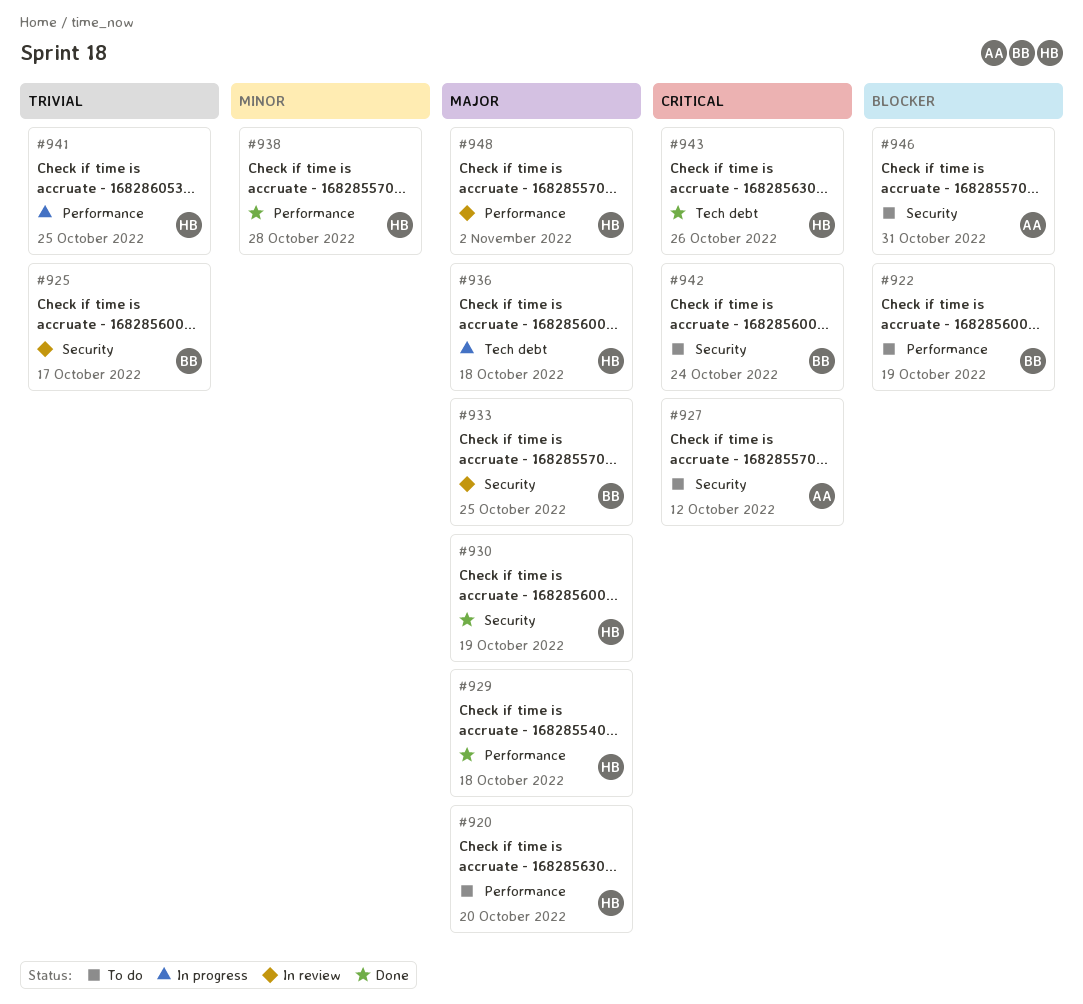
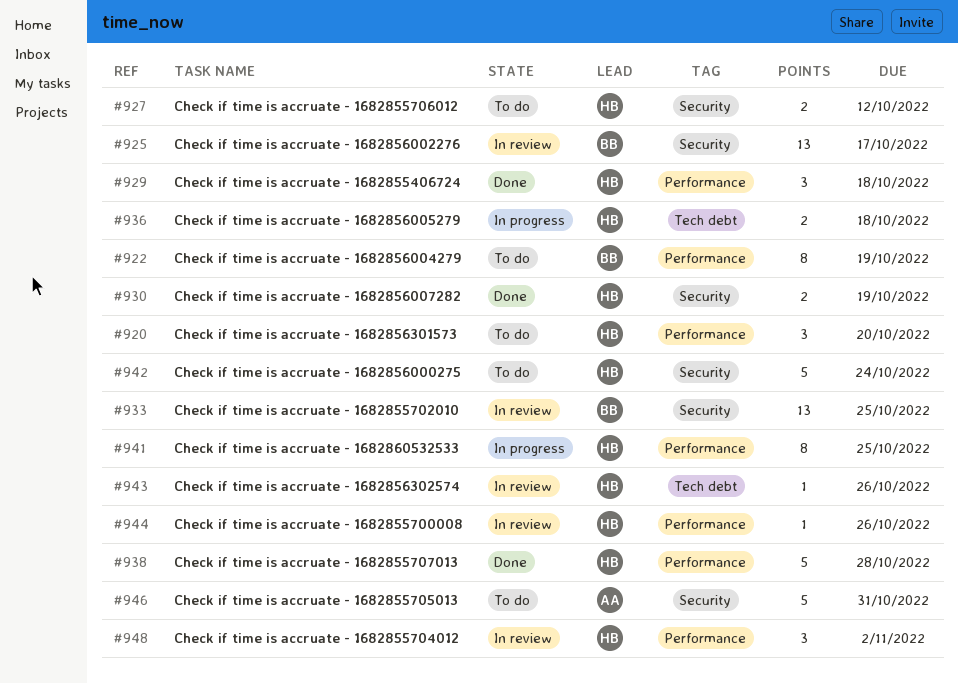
#927, owner: AA -> HB
#942, owner: BB -> HB
#943, status: Done -> In review
#944: none -> present

